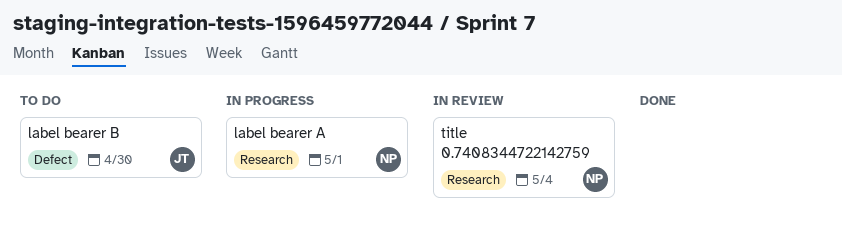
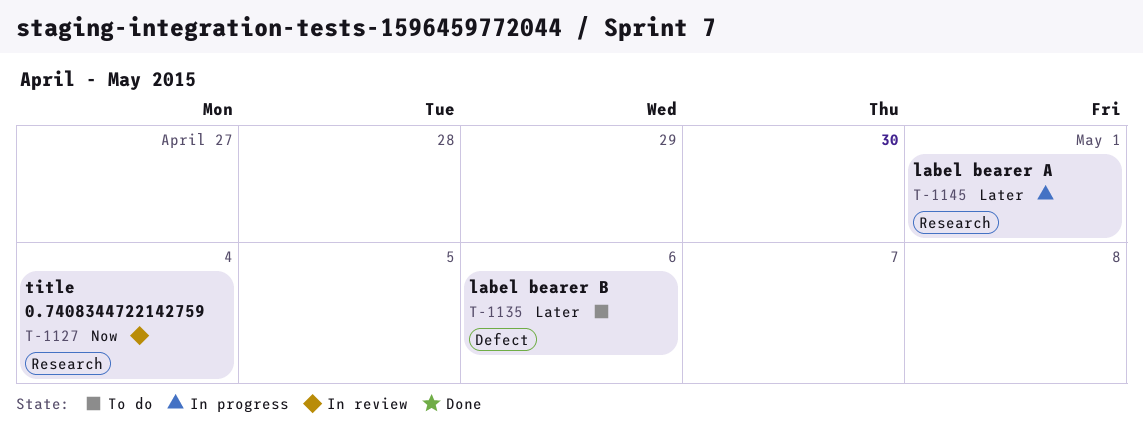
label bearer B, due: Apr 30 -> May 6

